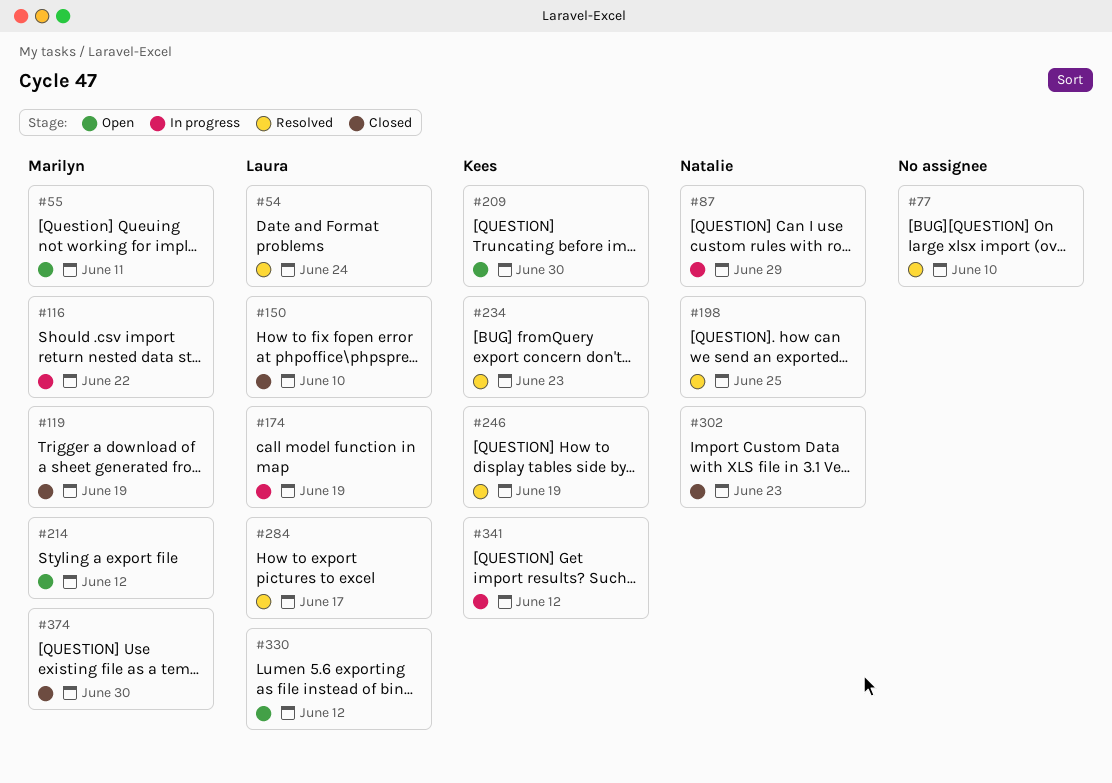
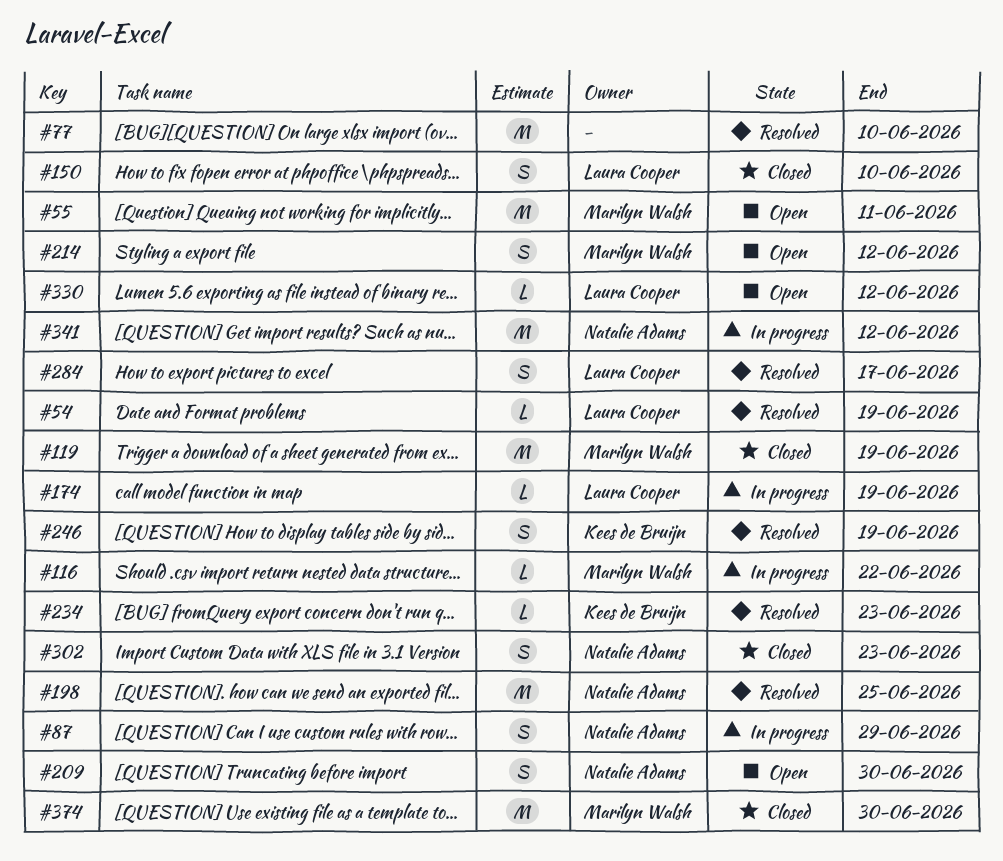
#54, due: Jun 24 -> Jun 19
#209, owner: Kees de Bruijn -> Natalie Adams
#341, owner: Kees de Bruijn -> Natalie Adams

